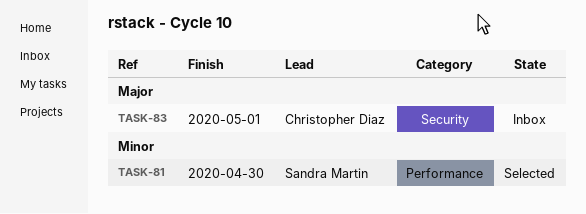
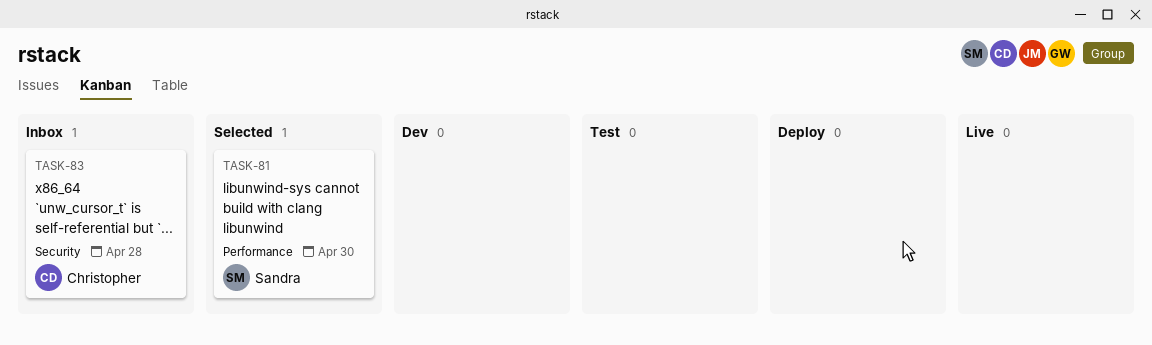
TASK-83, due: May 1 -> Apr 28

